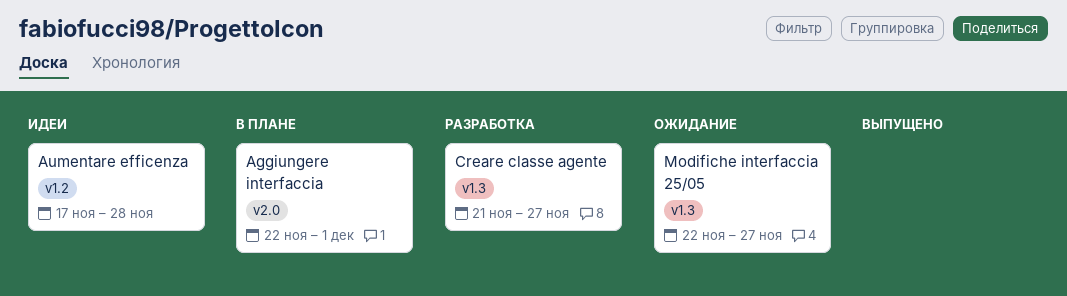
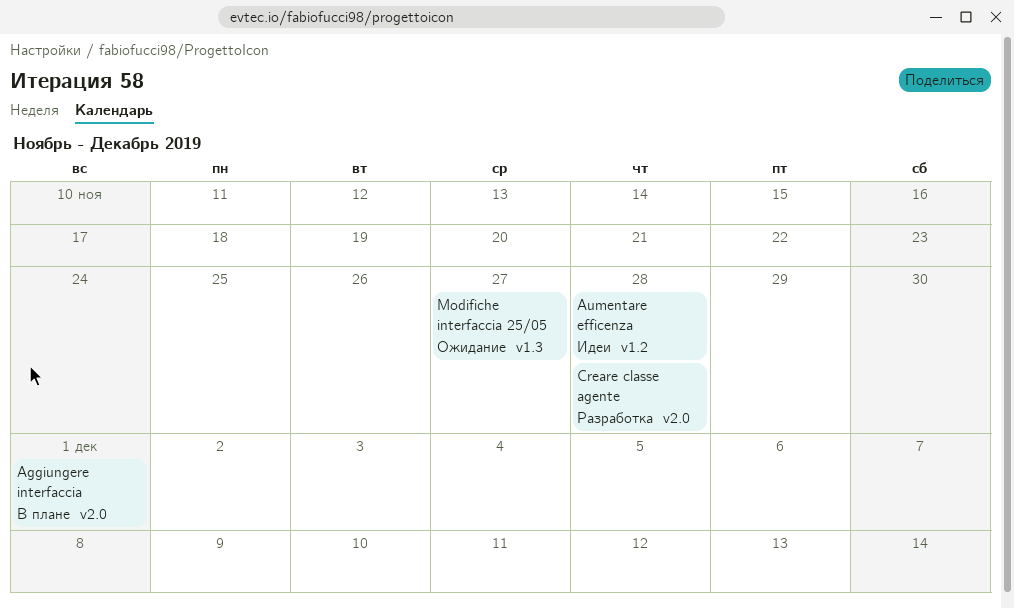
Creare classe agente, label: v1.3 -> v2.0
Creare classe agente, due: Nov 27 -> Nov 28

